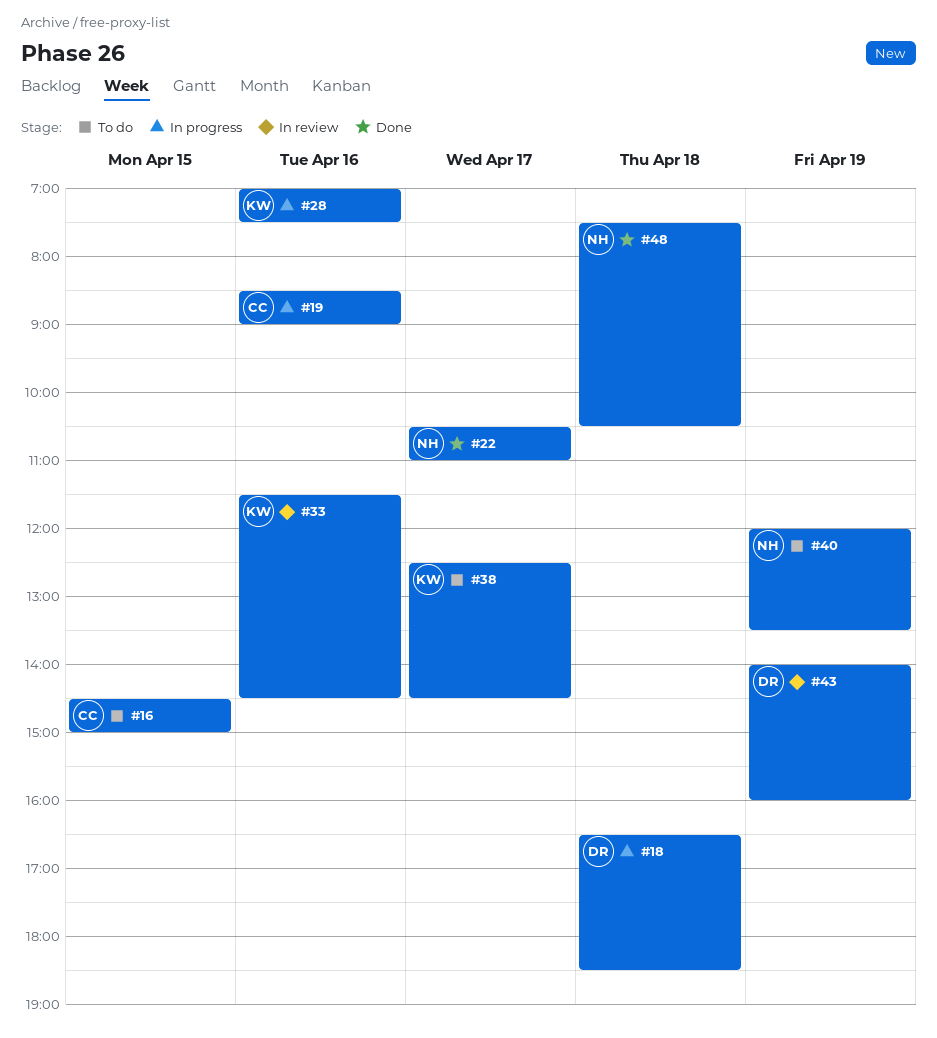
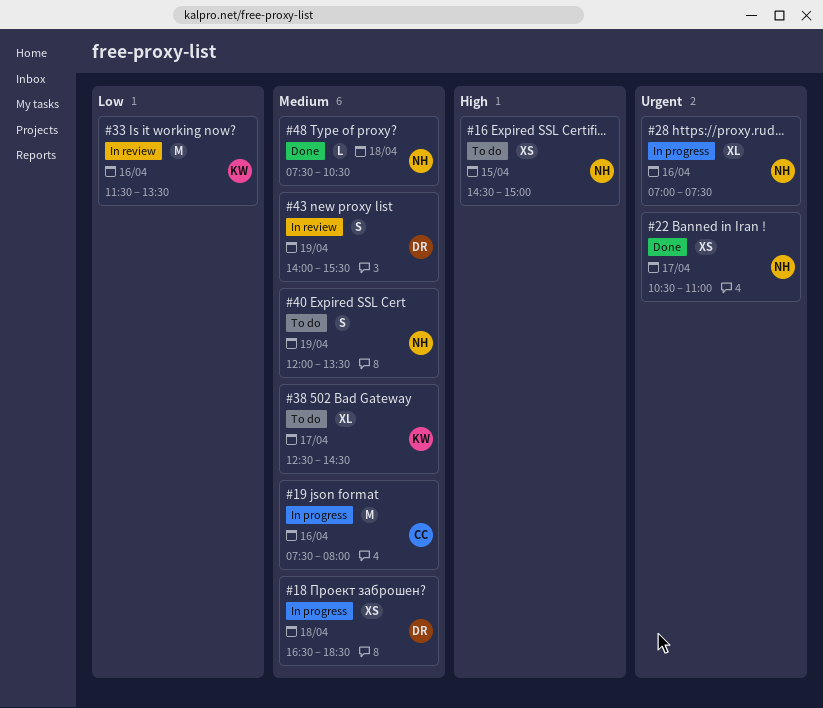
#16, owner: CC -> NH
#19, begins: 08:30 -> 07:30
#19, ends: 09:00 -> 08:00
#28, owner: KW -> NH
#33, ends: 14:30 -> 13:30
#43, ends: 16:00 -> 15:30

